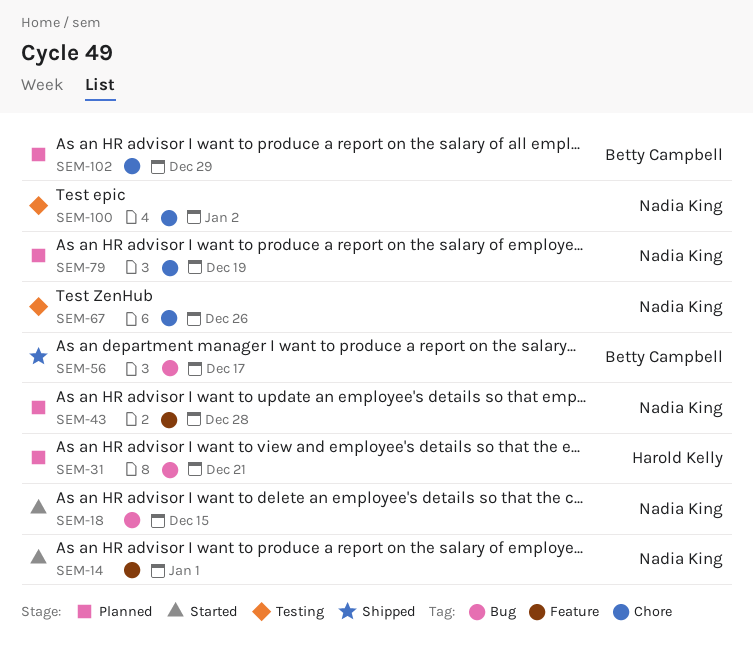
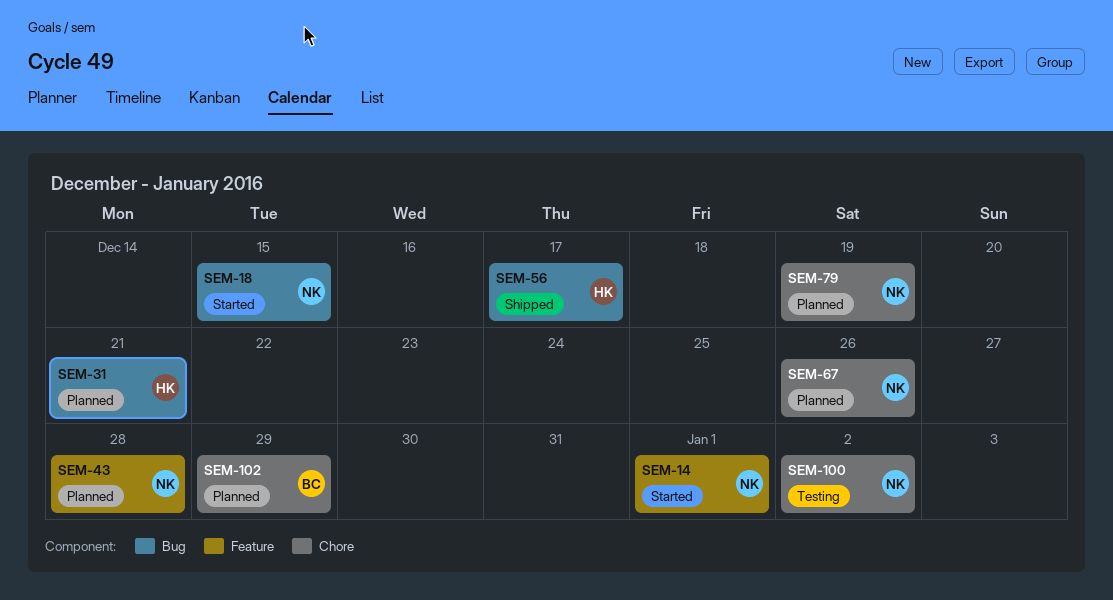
SEM-56, owner: Betty Campbell -> Harold Kelly
SEM-67, status: Testing -> Planned

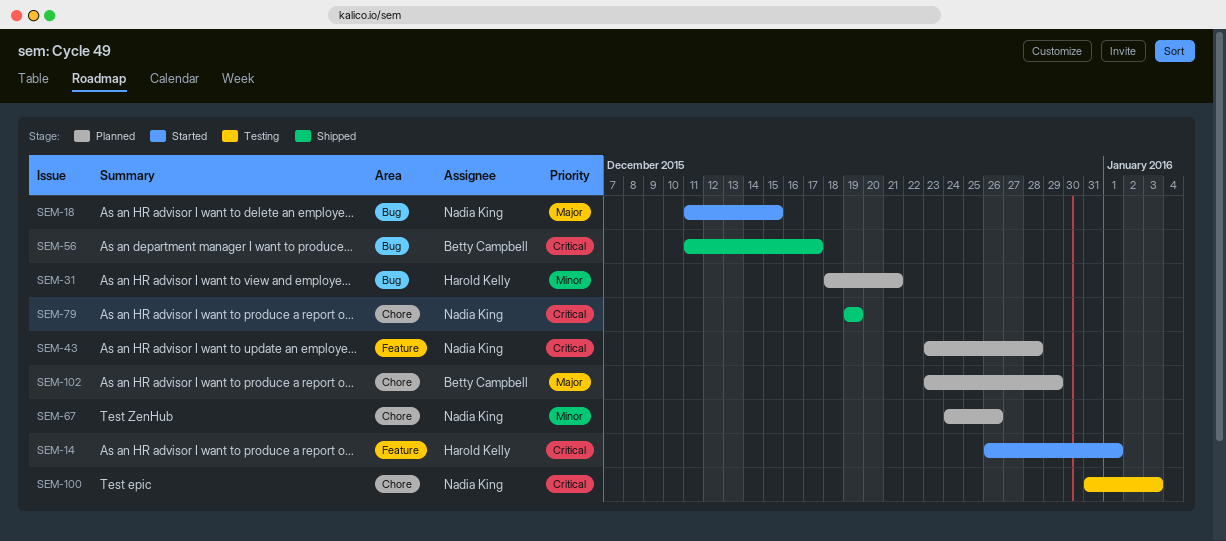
SEM-14, owner: Nadia King -> Harold Kelly
SEM-56, owner: Harold Kelly -> Betty Campbell
SEM-79, status: Planned -> Shipped
SEM-100, due: Jan 2 -> Jan 3

